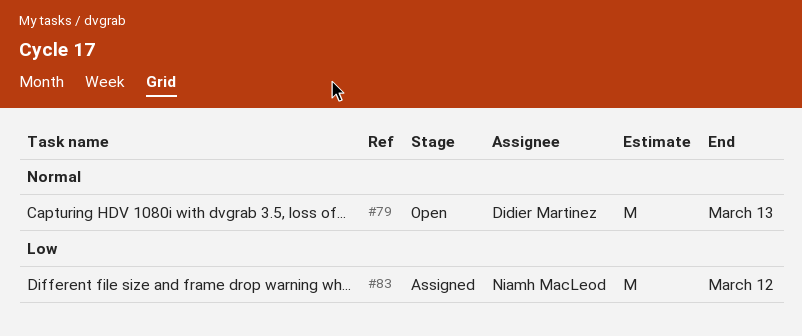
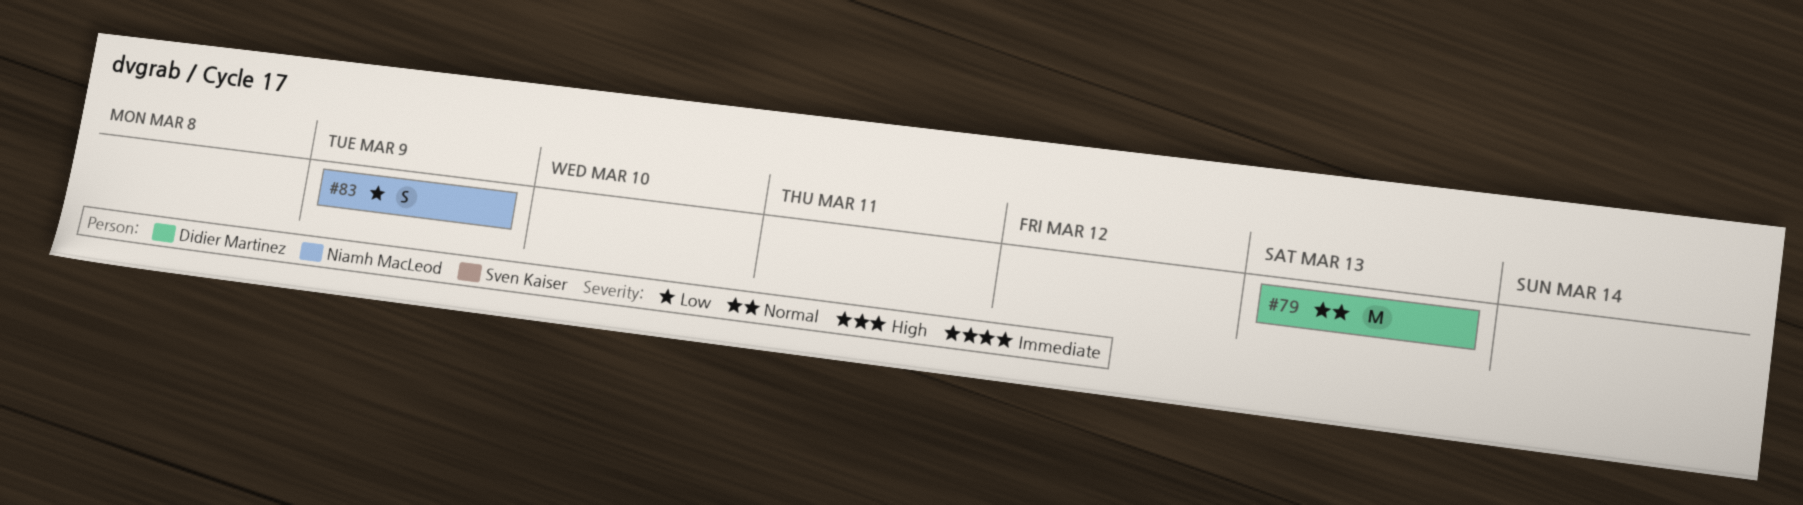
#83, estimate: M -> S
#83, due: Mar 12 -> Mar 9

